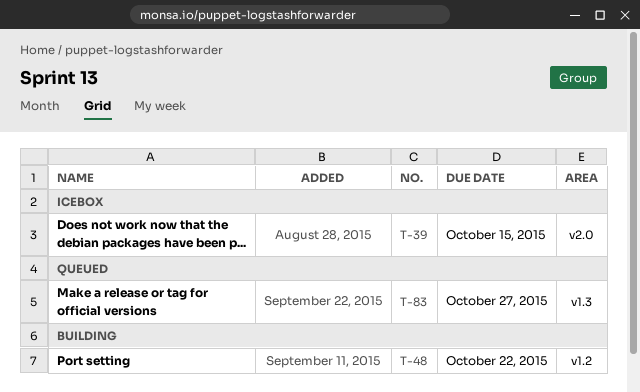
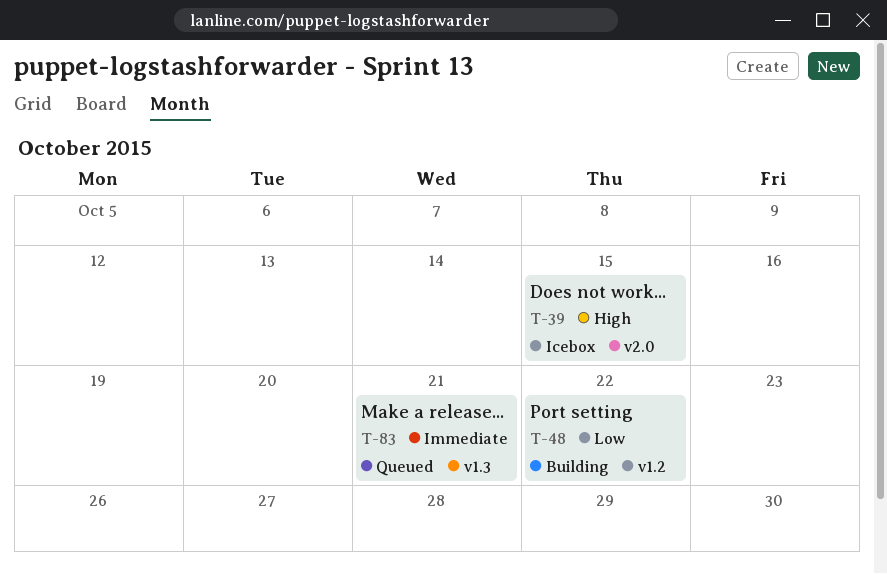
T-83, due: Oct 27 -> Oct 21

